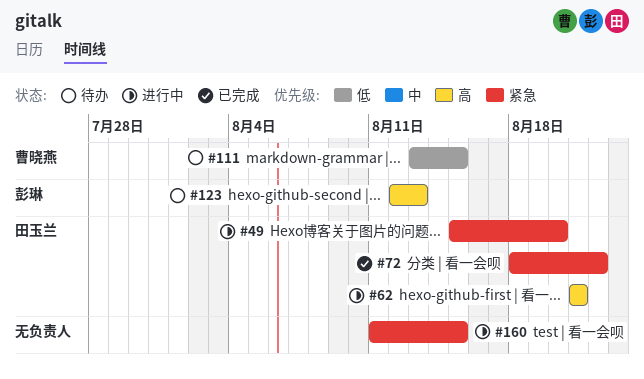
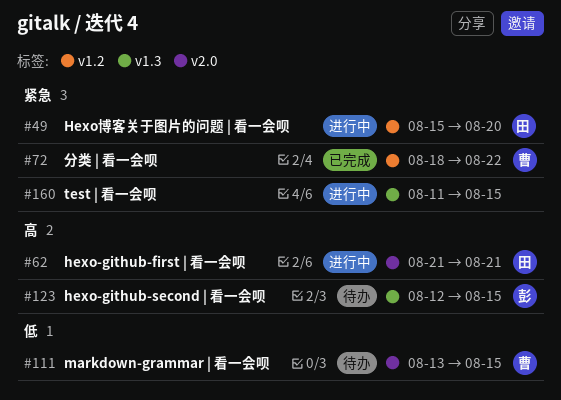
#72, owner: 田玉兰 -> 曹晓燕
#123, due: Aug 13 -> Aug 15

